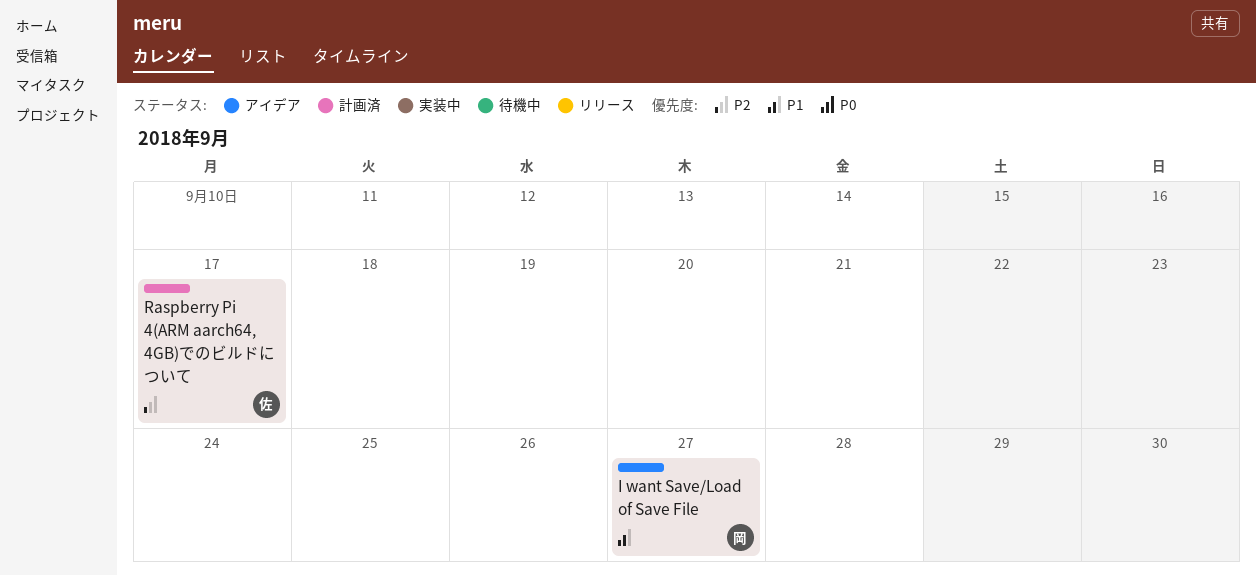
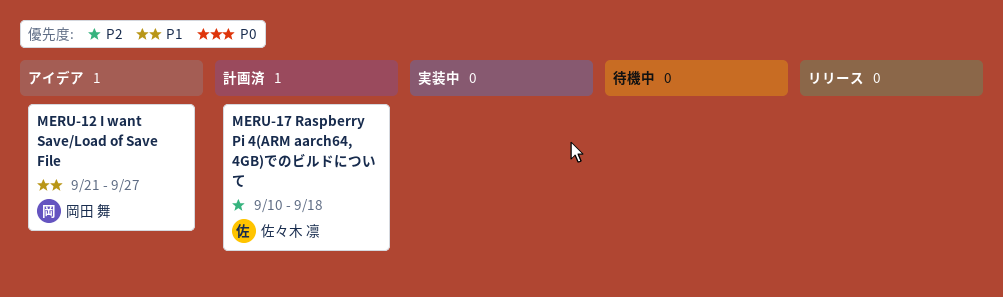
Raspberry Pi 4(ARM aarch64, 4GB)でのビルドについて, due: Sep 17 -> Sep 18

